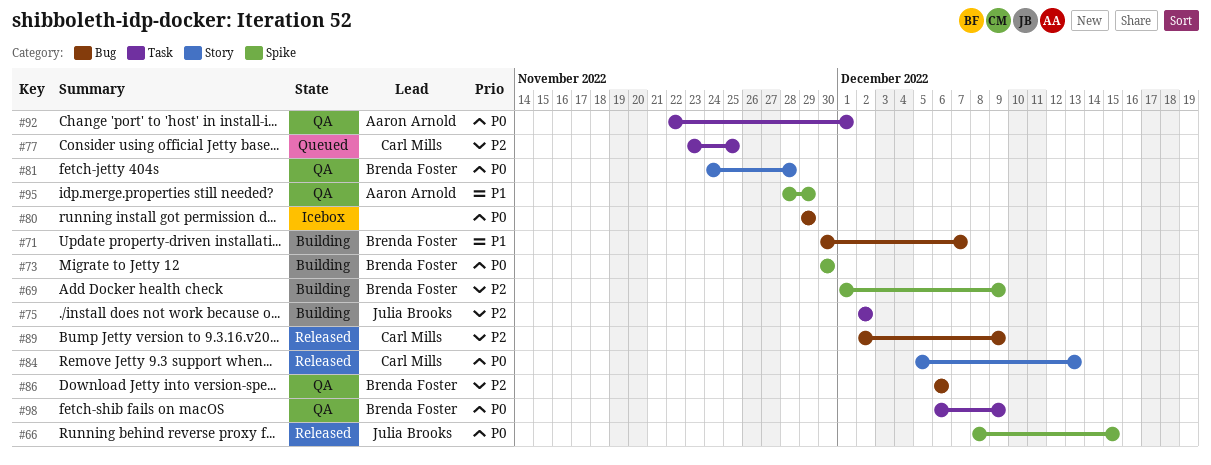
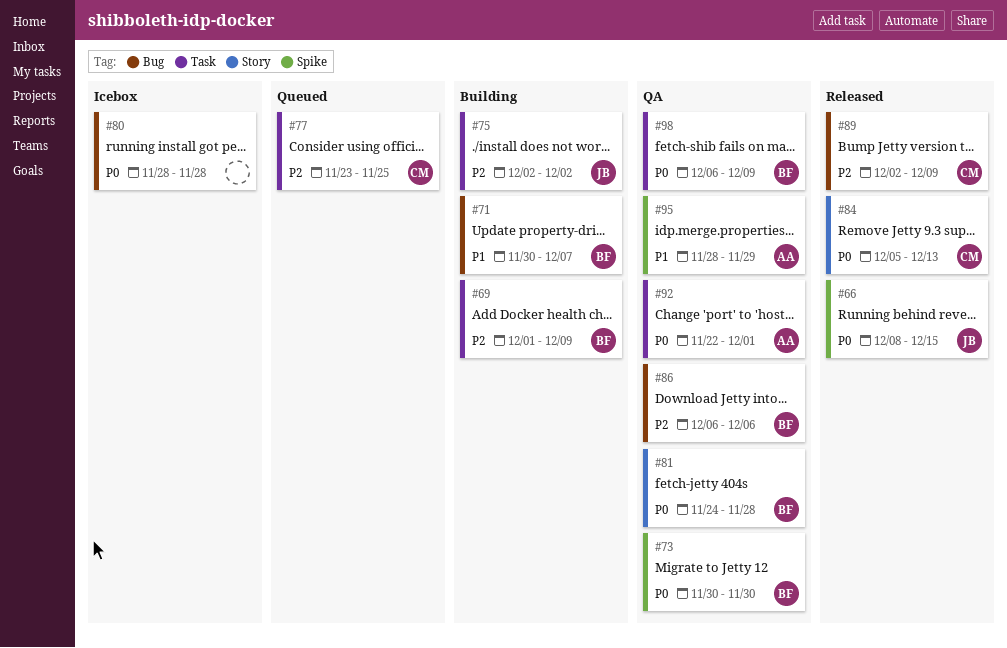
#69, label: Spike -> Task
#73, status: Building -> QA
#80, start: Nov 29 -> Nov 28
#80, due: Nov 29 -> Nov 28

